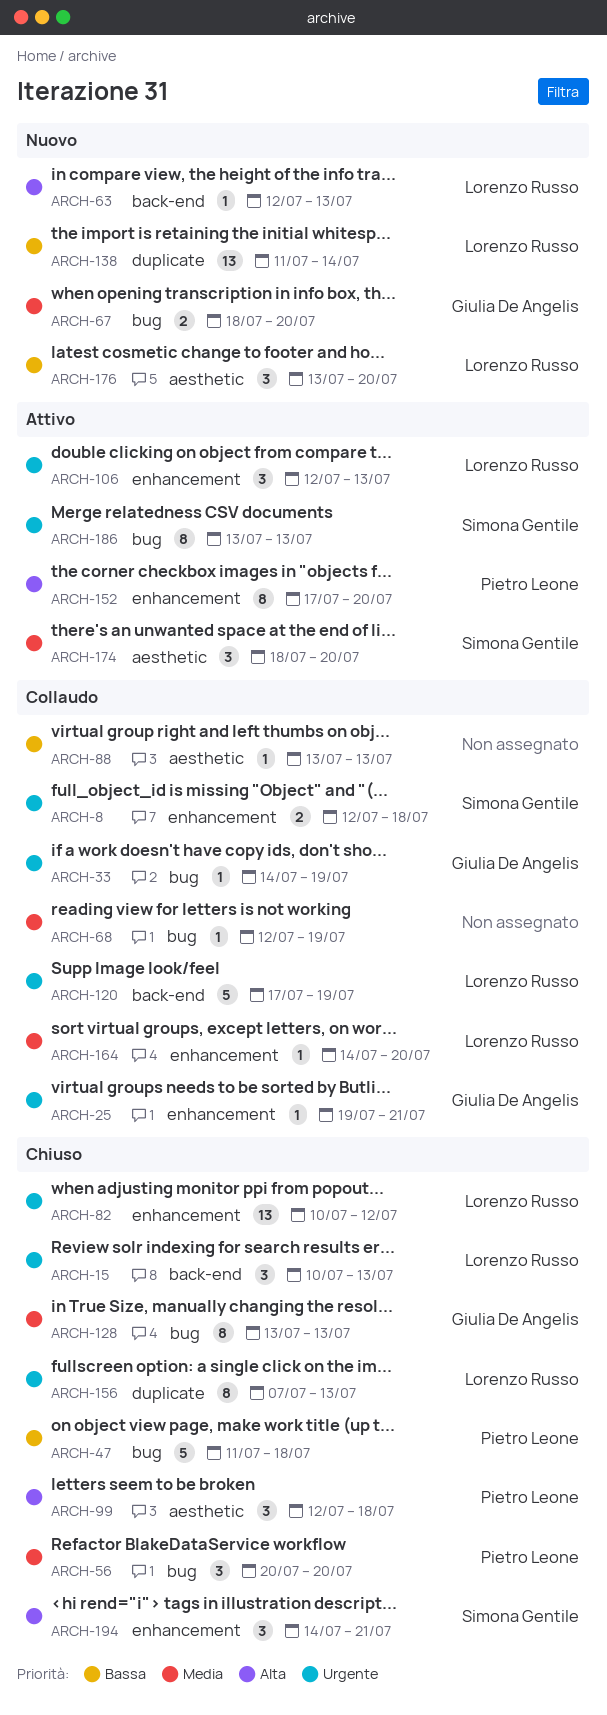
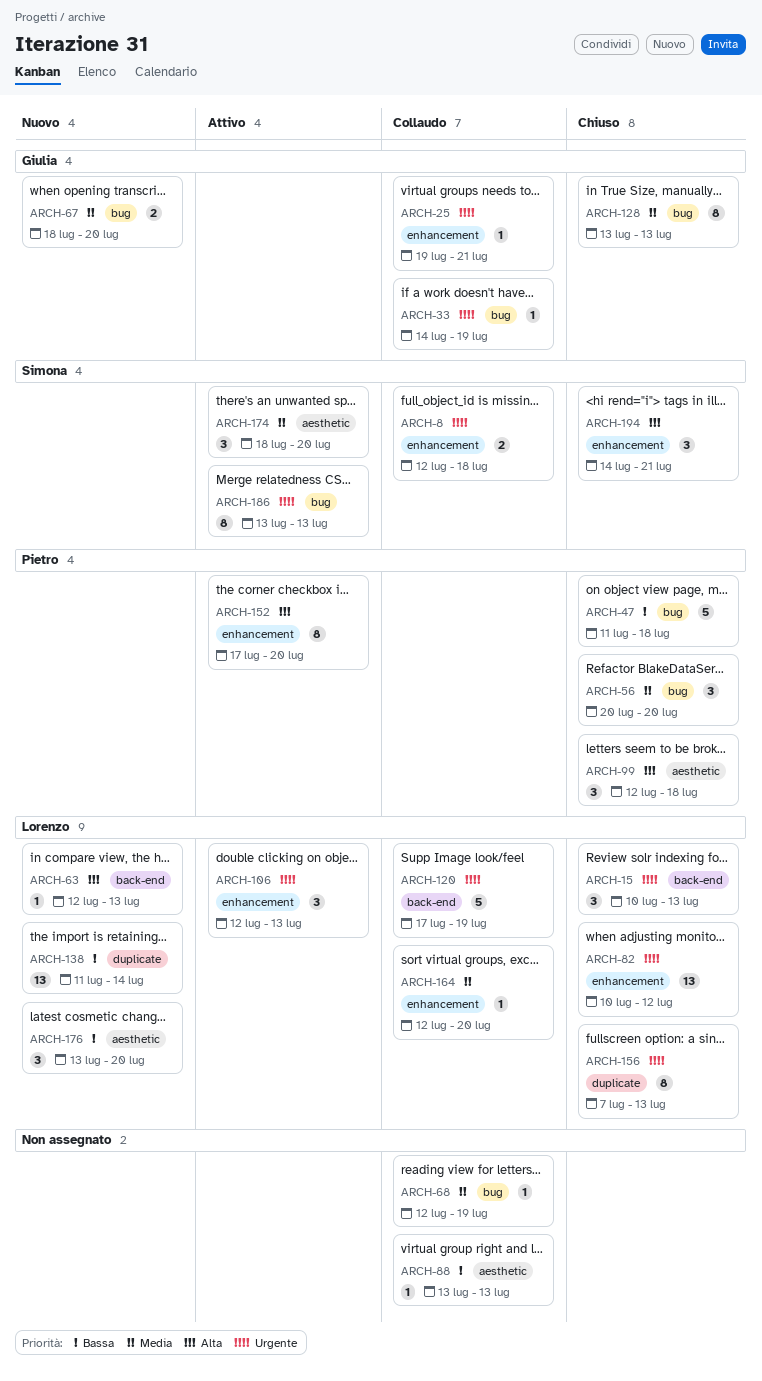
ARCH-164, start: Jul 14 -> Jul 12

